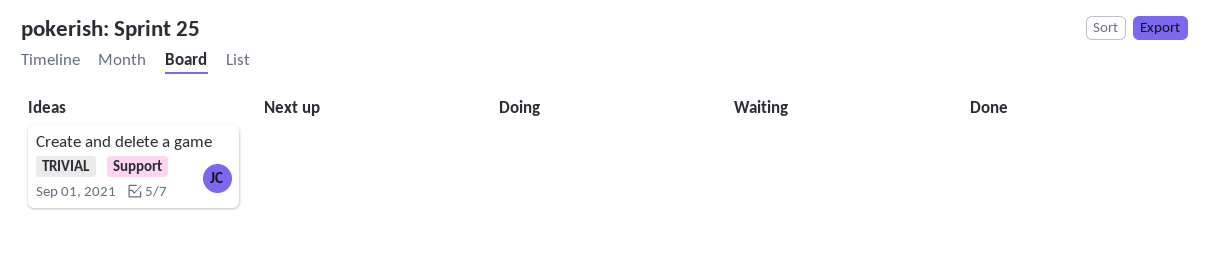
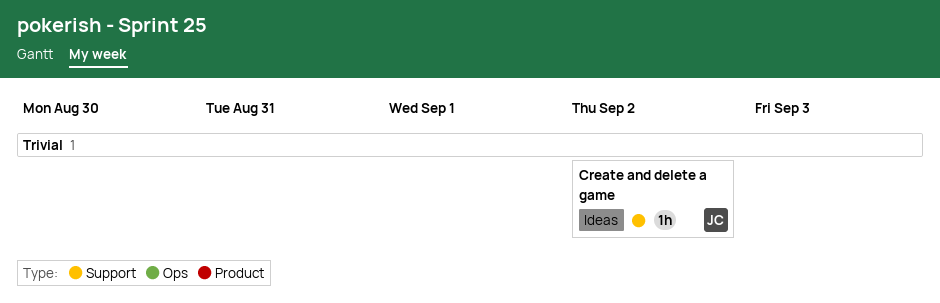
Create and delete a game, due: Sep 1 -> Sep 2

